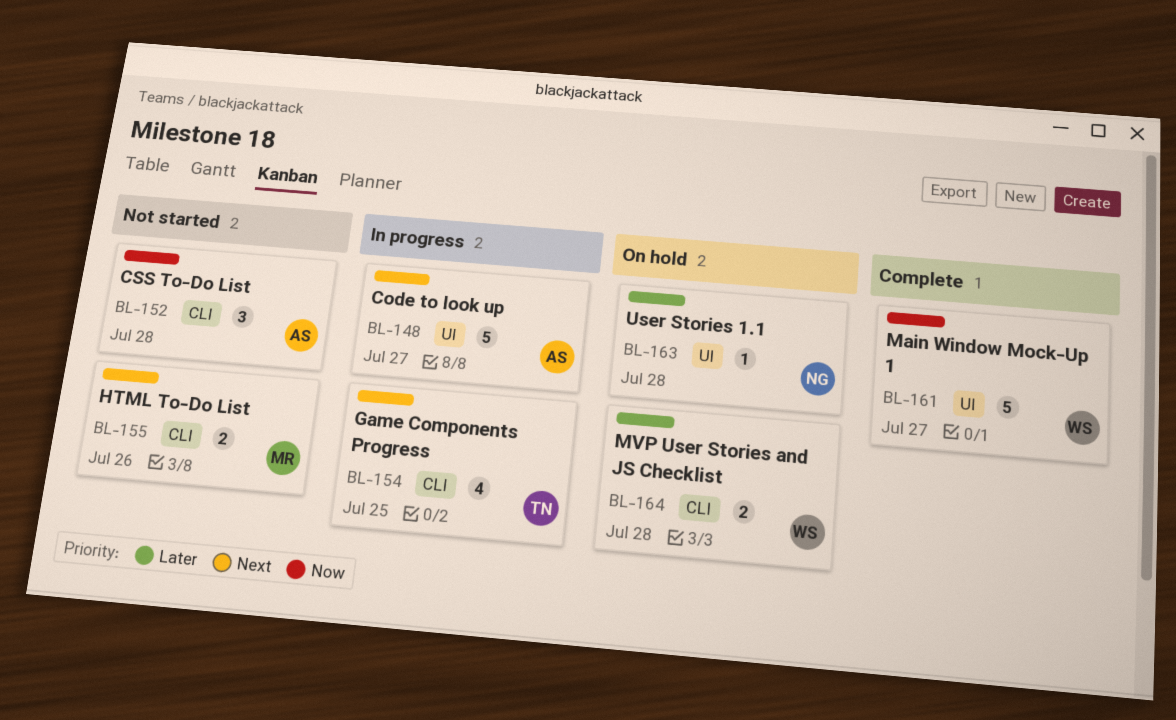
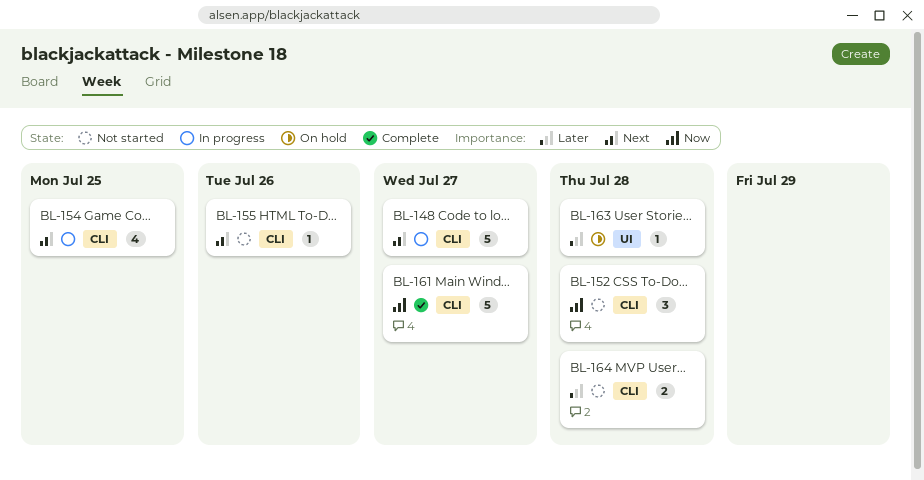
BL-148, label: UI -> CLI
BL-155, estimate: 2 -> 1
BL-161, label: UI -> CLI
BL-164, status: On hold -> Not started

